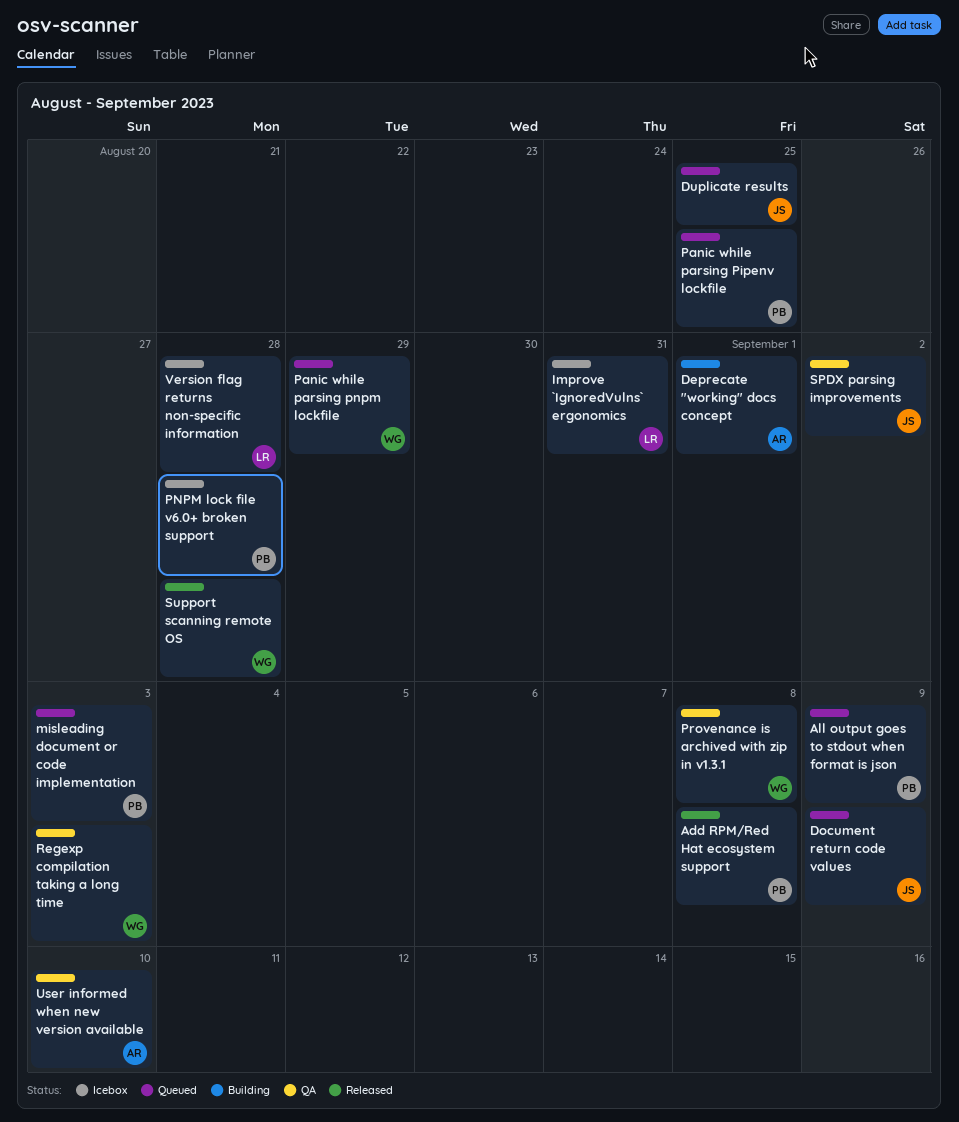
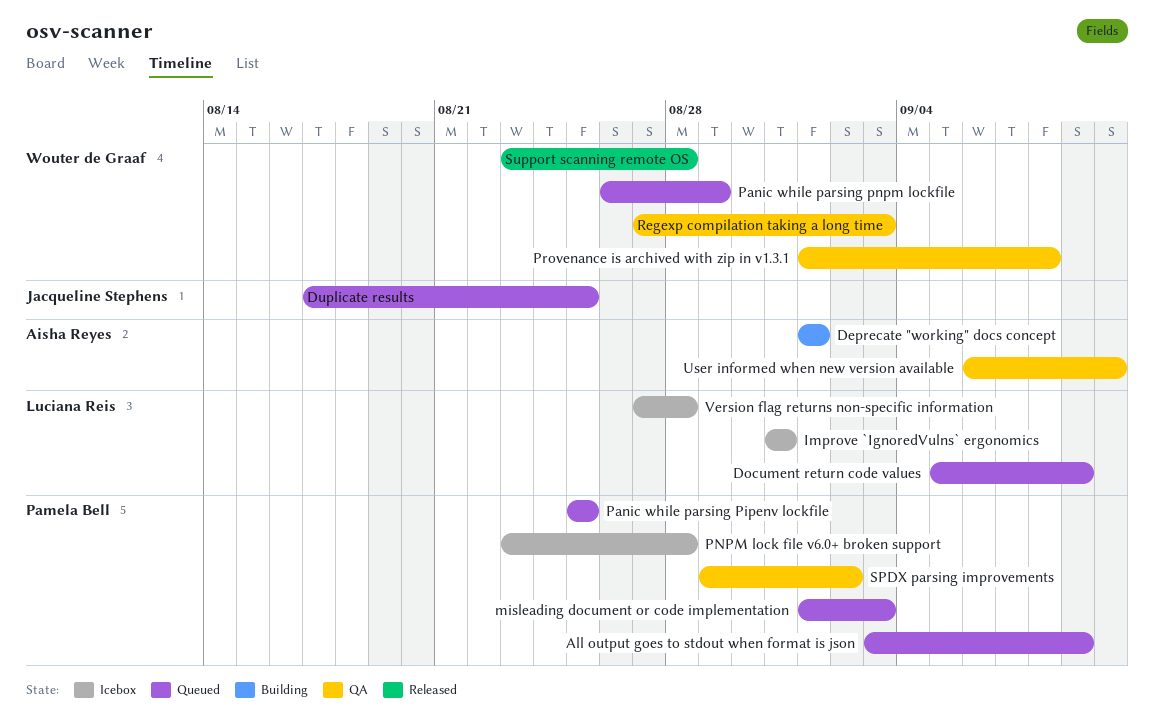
Add RPM/Red Hat ecosystem support: present -> none
Document return code values, owner: Jacqueline Stephens -> Luciana Reis
SPDX parsing improvements, owner: Jacqueline Stephens -> Pamela Bell

